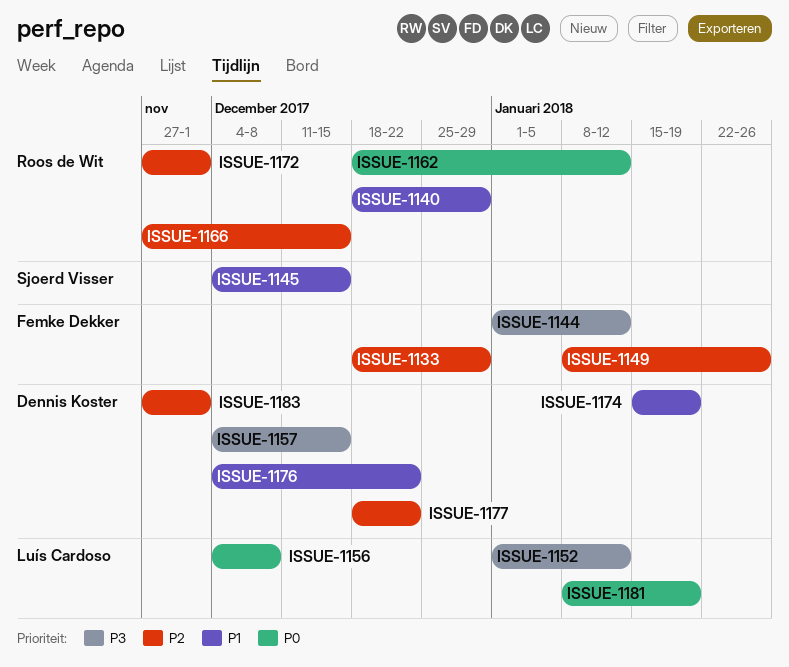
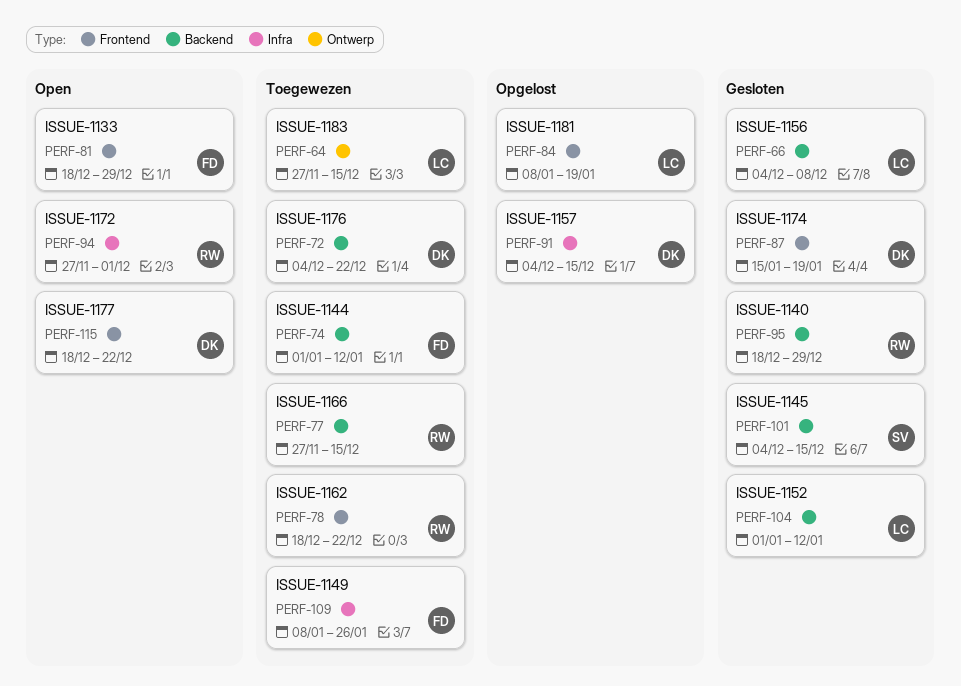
ISSUE-1162, due: Jan 12 -> Dec 22
ISSUE-1183, owner: Dennis Koster -> Luís Cardoso
ISSUE-1183, due: Dec 1 -> Dec 15

